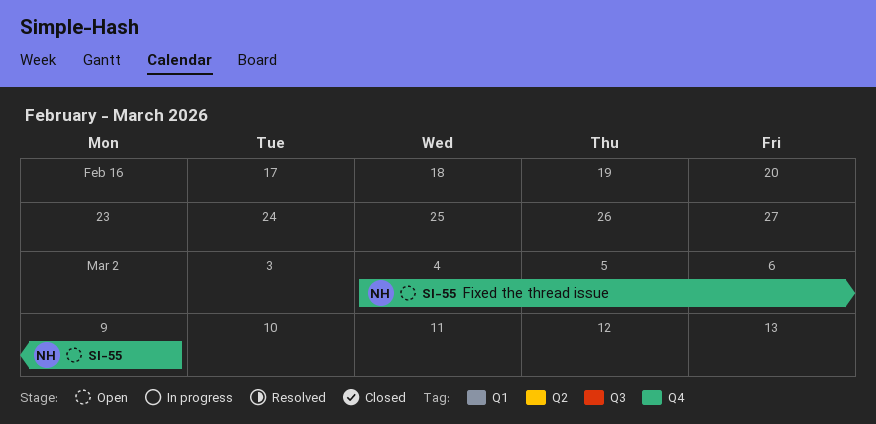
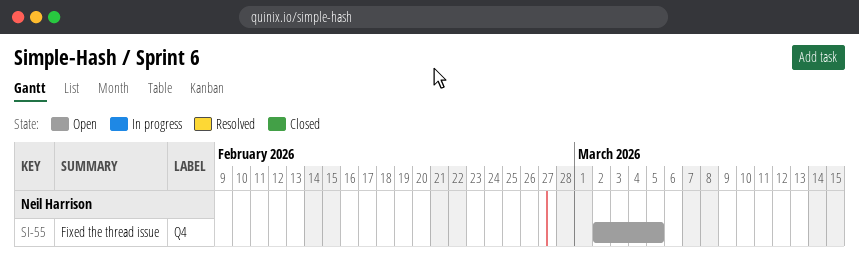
SI-55, start: Mar 4 -> Mar 2
SI-55, due: Mar 9 -> Mar 5

